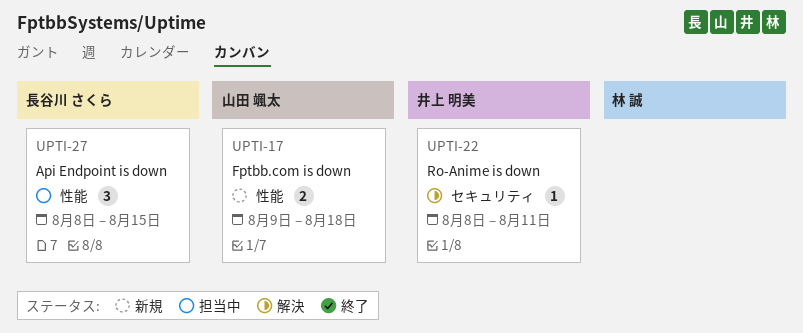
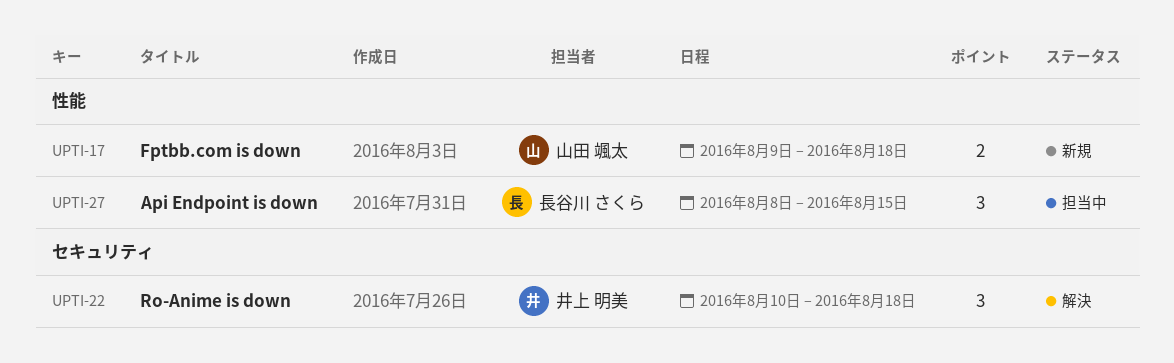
UPTI-22, estimate: 1 -> 3
UPTI-22, start: Aug 8 -> Aug 10
UPTI-22, due: Aug 11 -> Aug 18

